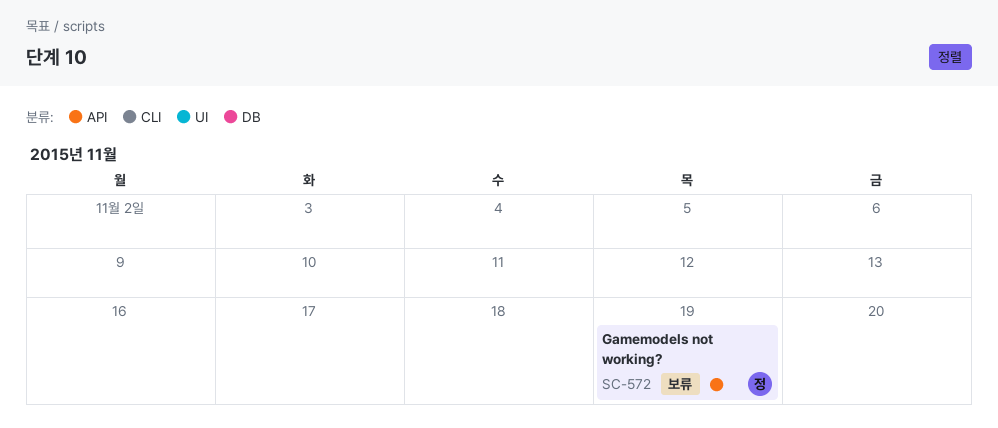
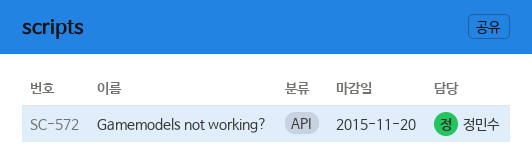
SC-572, due: Nov 19 -> Nov 20

